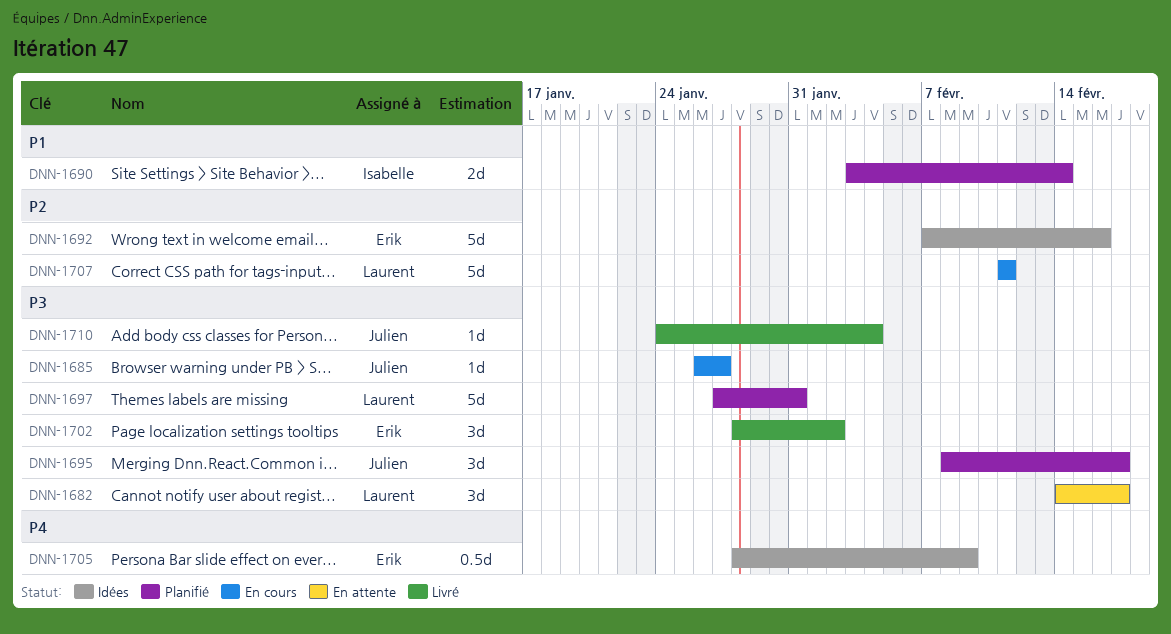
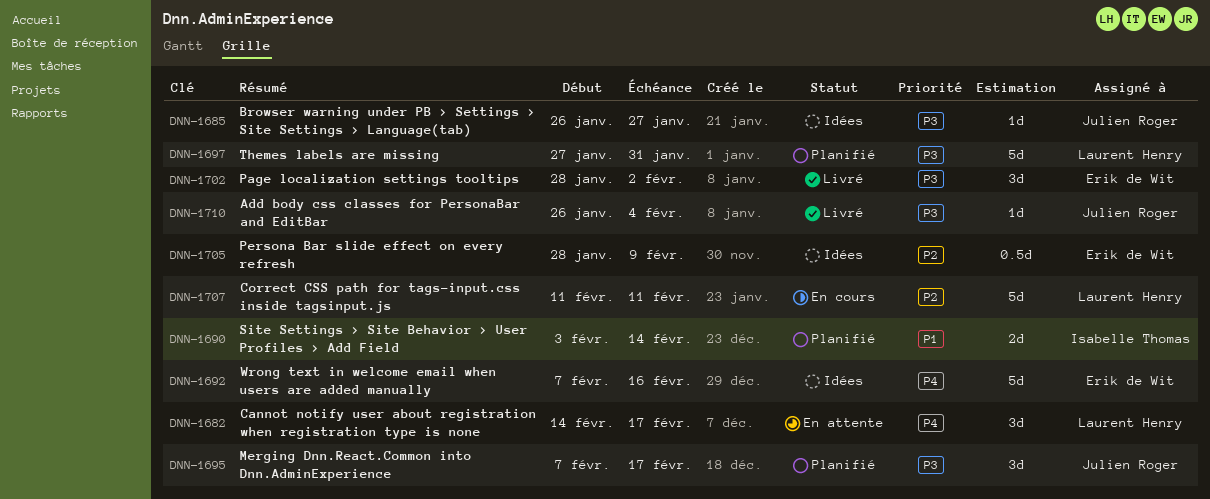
DNN-1682, priority: P3 -> P4
DNN-1685, status: En cours -> Idées
DNN-1692, priority: P2 -> P4
DNN-1695, start: Feb 8 -> Feb 7
DNN-1705, priority: P4 -> P2
DNN-1710, start: Jan 24 -> Jan 26

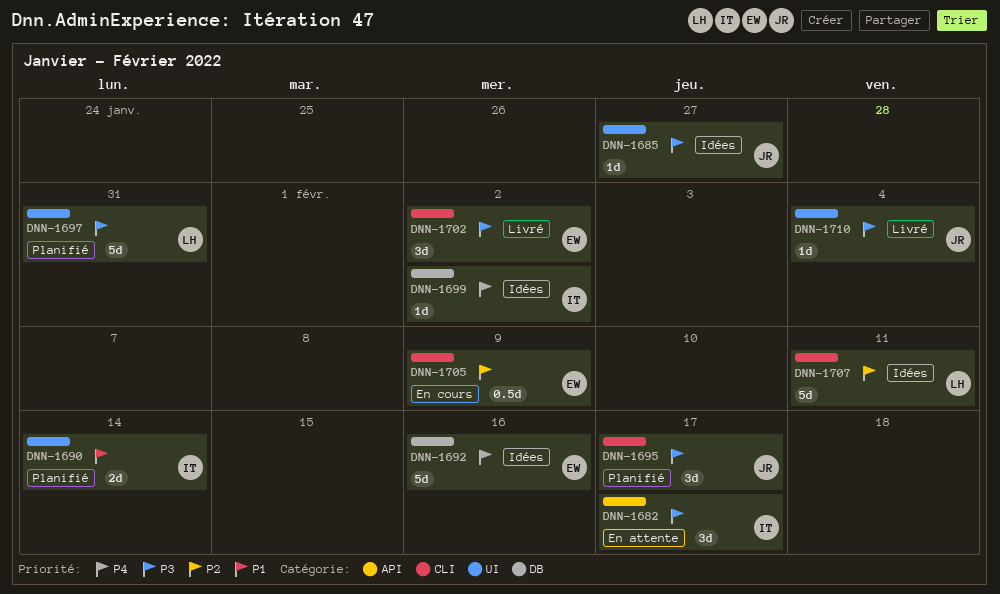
DNN-1682, owner: Laurent Henry -> Isabelle Thomas
DNN-1682, priority: P4 -> P3
DNN-1699: none -> present
DNN-1705, status: Idées -> En cours
DNN-1707, status: En cours -> Idées

